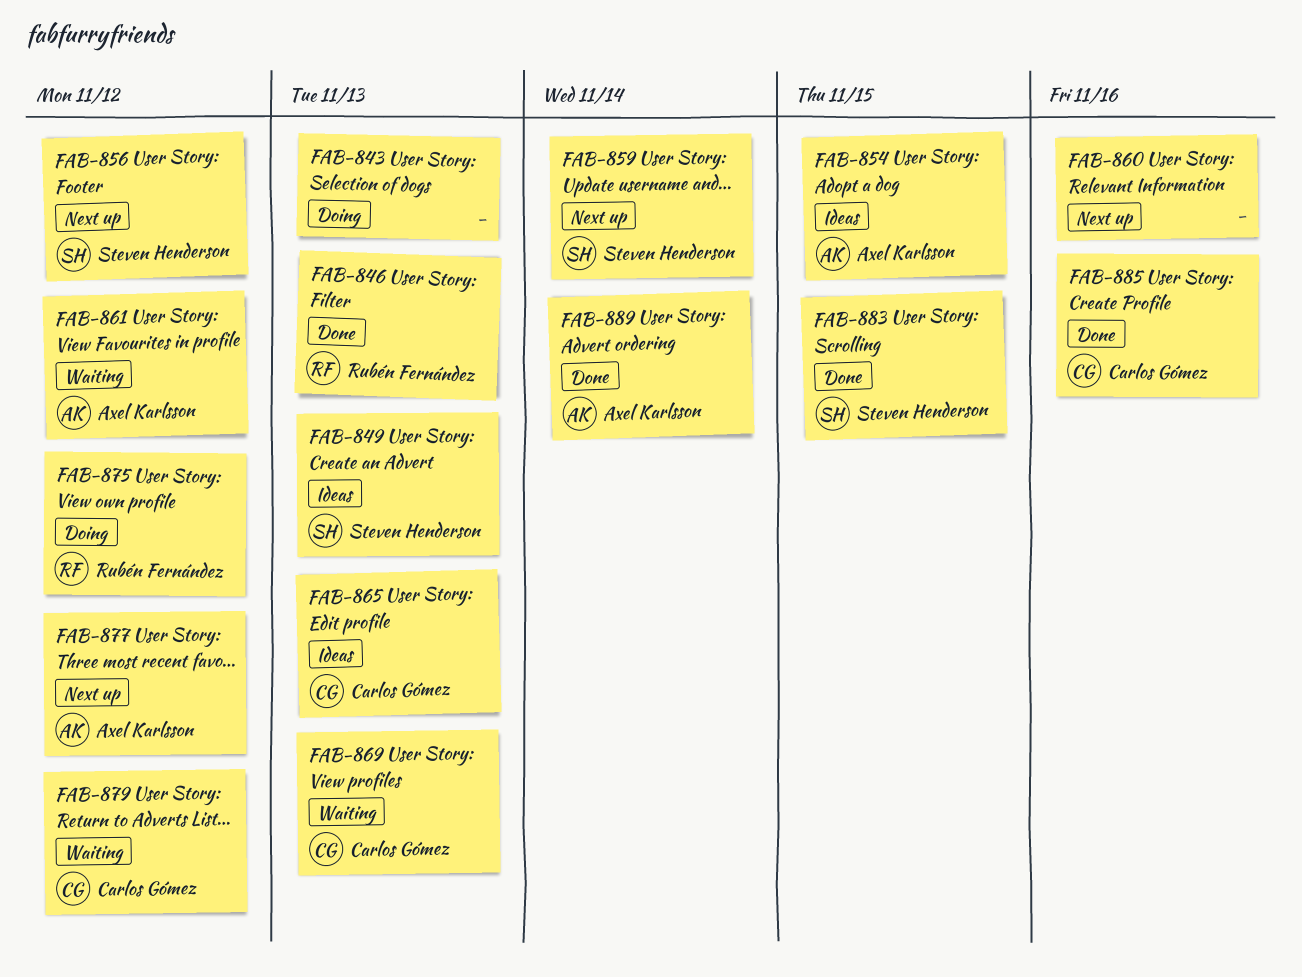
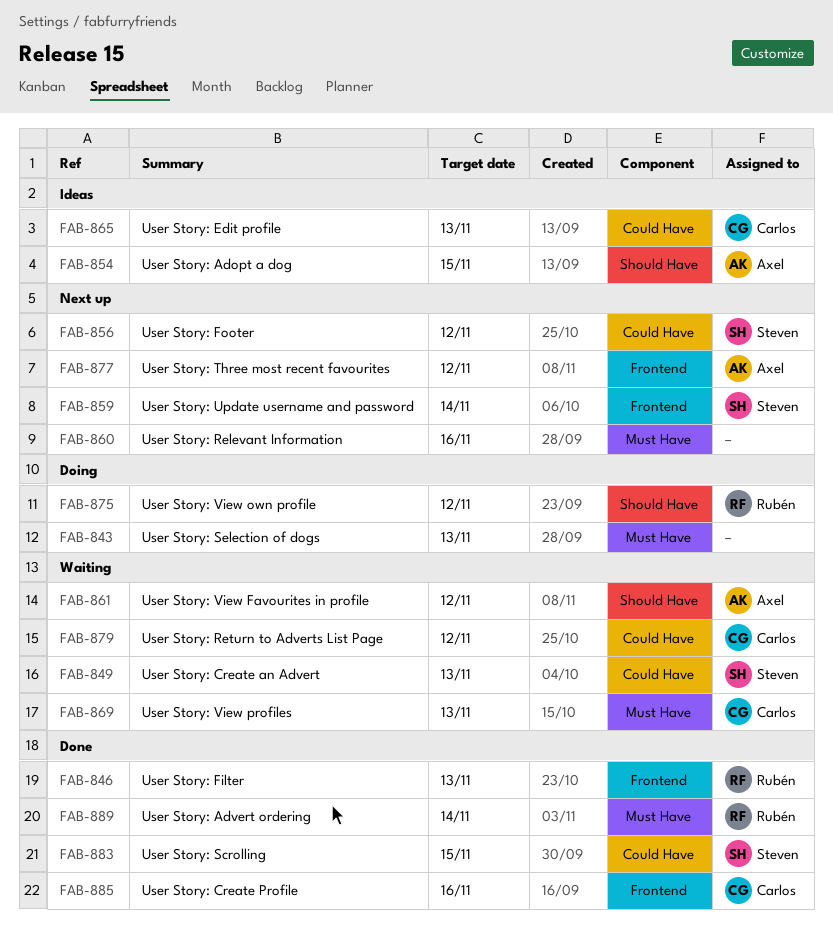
FAB-849, status: Ideas -> Waiting
FAB-889, owner: Axel Karlsson -> Rubén Fernández

